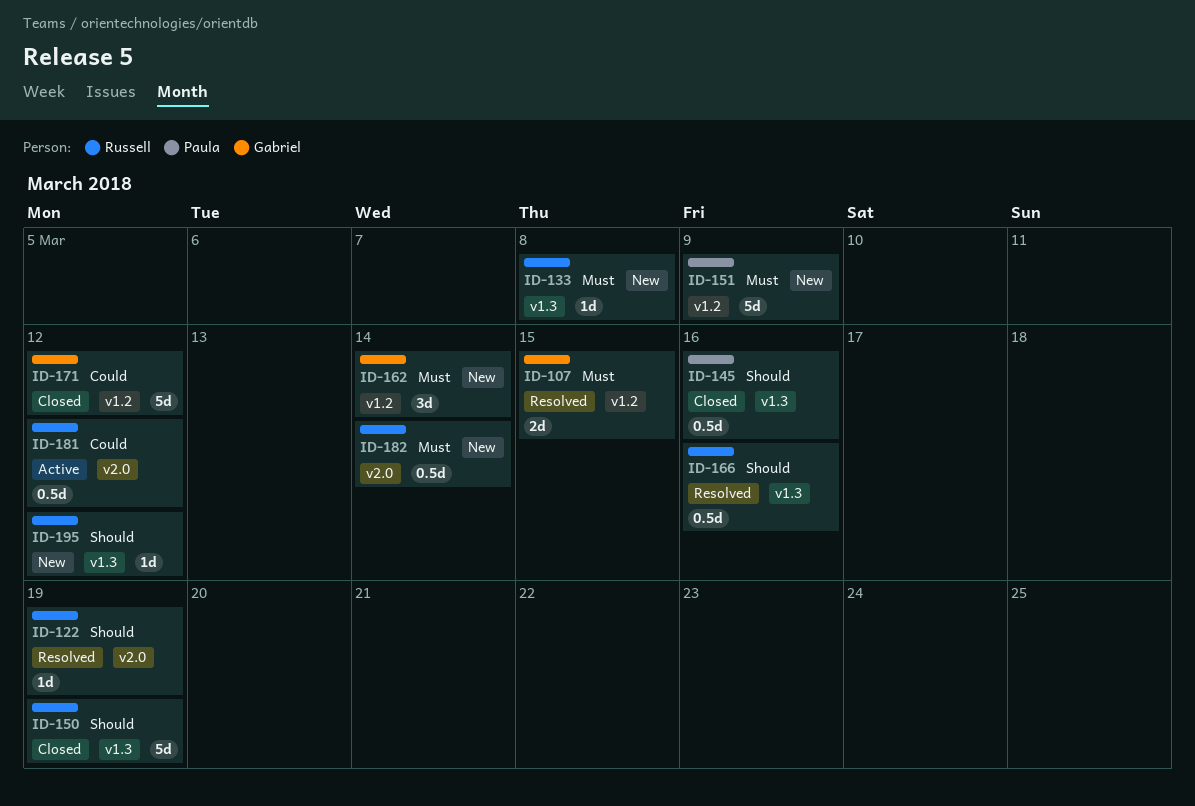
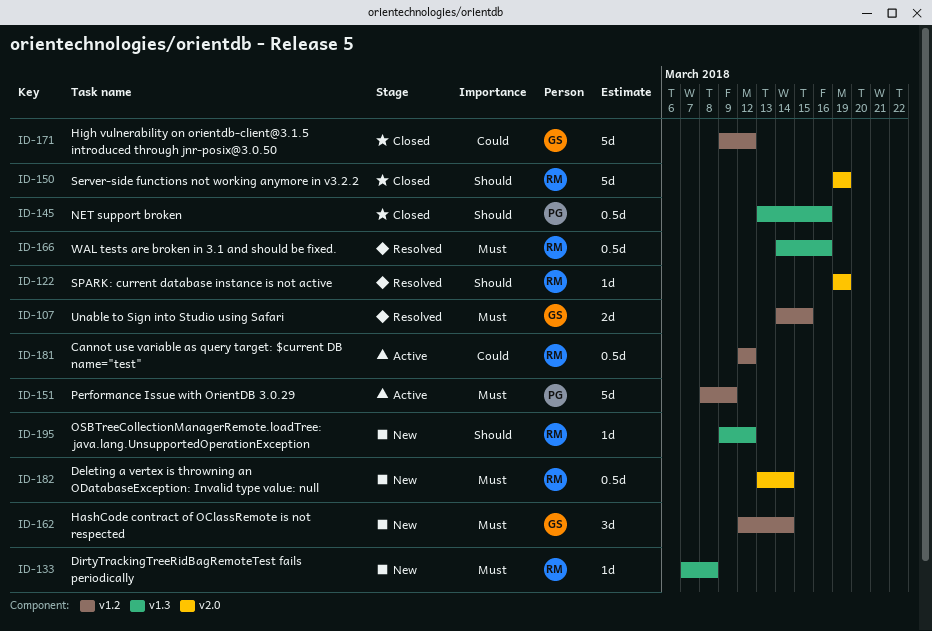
ID-150, label: v1.3 -> v2.0
ID-151, status: New -> Active
ID-166, priority: Should -> Must
ID-181, label: v2.0 -> v1.2

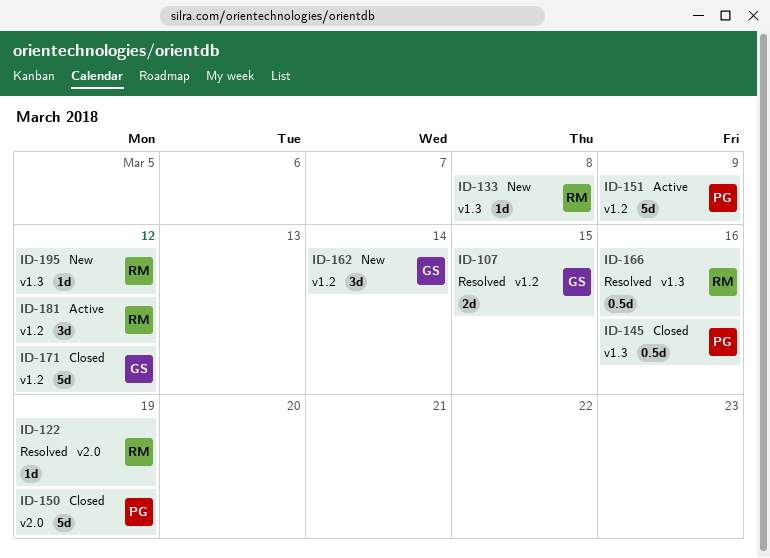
ID-150, owner: RM -> PG
ID-181, estimate: 0.5d -> 3d
ID-182: present -> none

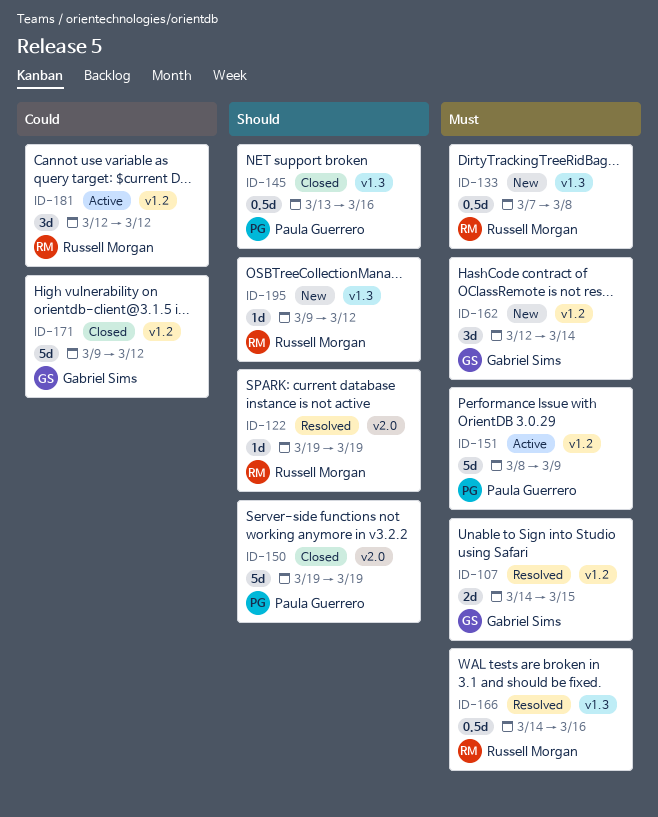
ID-133, estimate: 1d -> 0.5d

